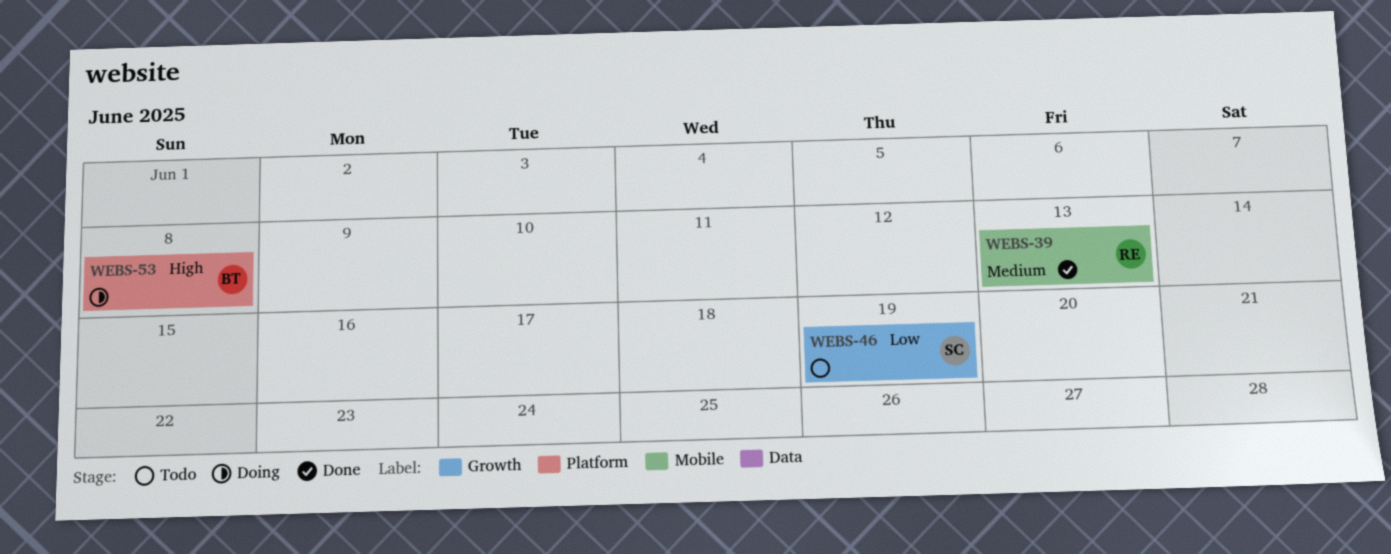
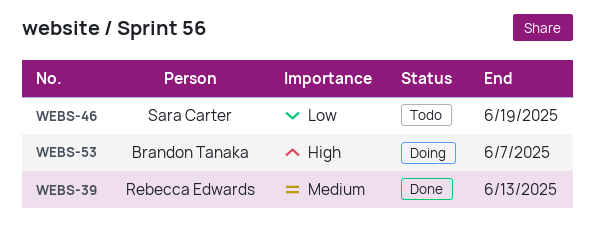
WEBS-53, due: Jun 8 -> Jun 7

